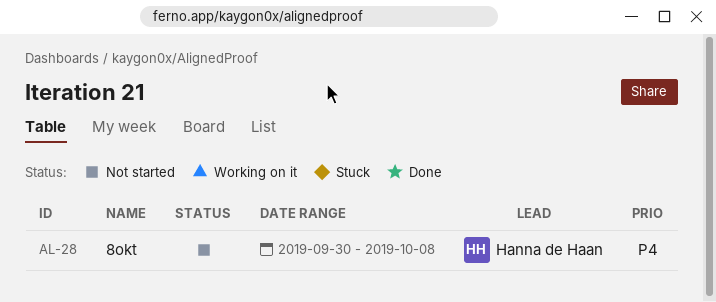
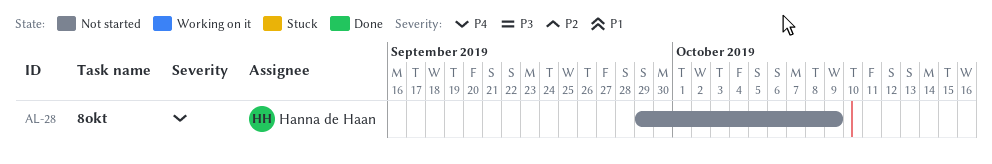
AL-28, start: Sep 30 -> Sep 29
AL-28, due: Oct 8 -> Oct 9

